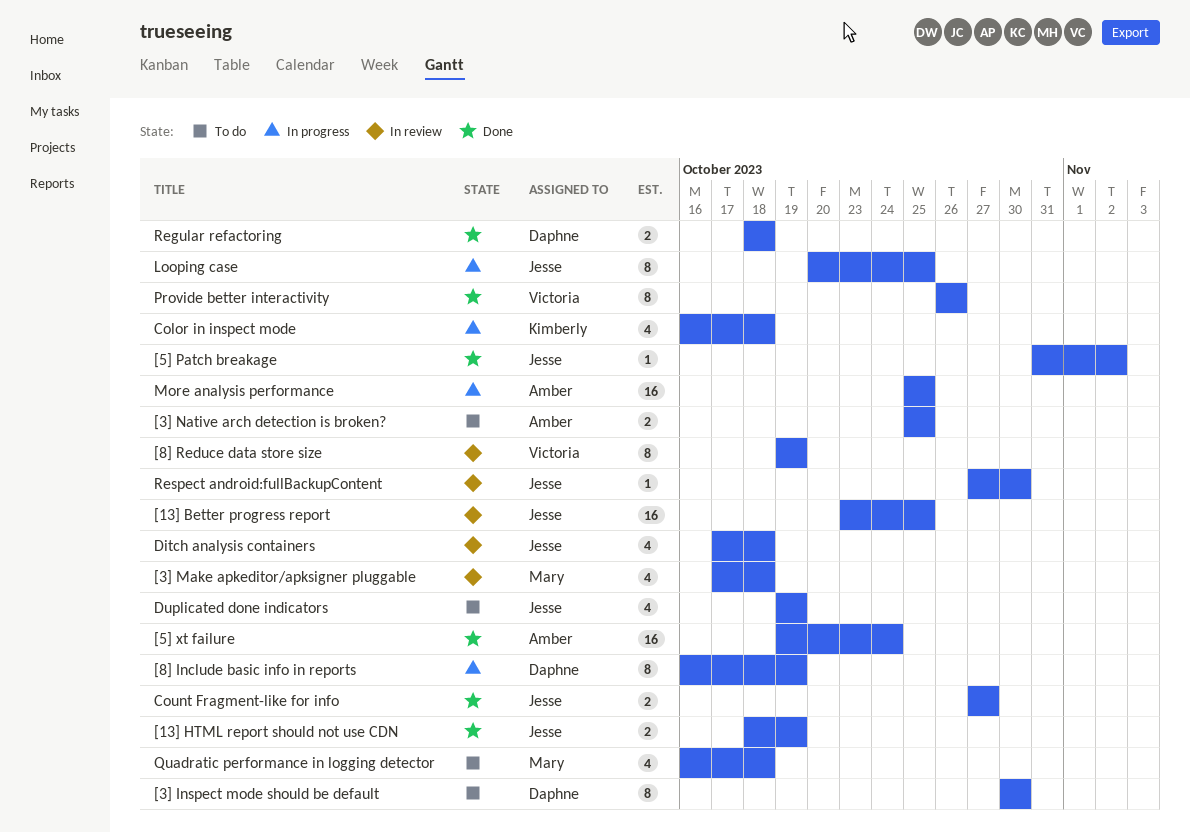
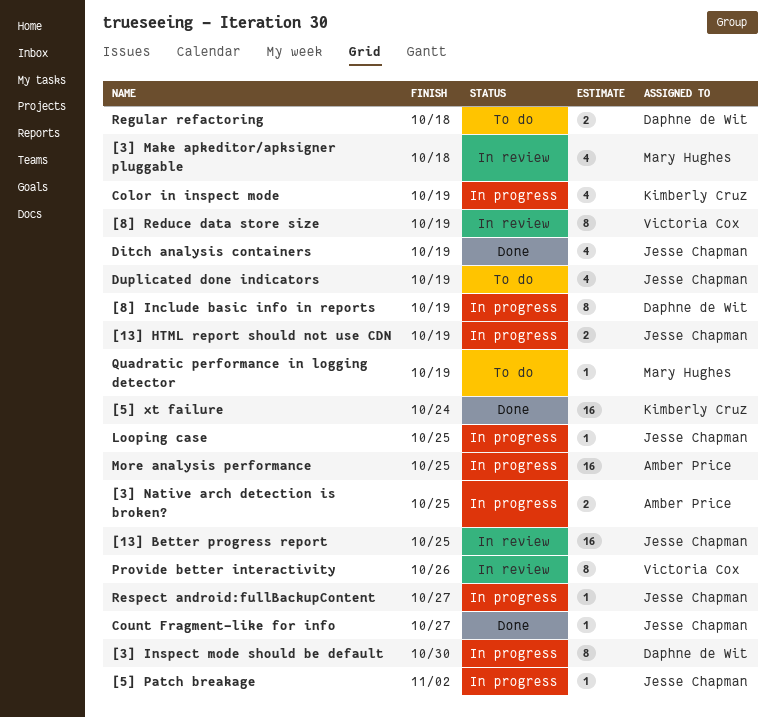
[13] HTML report should not use CDN, status: Done -> In progress
[3] Inspect mode should be default, status: To do -> In progress
[3] Native arch detection is broken?, status: To do -> In progress
[5] Patch breakage, status: Done -> In progress
[5] xt failure, owner: Amber Price -> Kimberly Cruz
Color in inspect mode, due: Oct 18 -> Oct 19
Count Fragment-like for info, estimate: 2 -> 1
Ditch analysis containers, status: In review -> Done
Ditch analysis containers, due: Oct 18 -> Oct 19
Looping case, estimate: 8 -> 1
Provide better interactivity, status: Done -> In review
Quadratic performance in logging detector, estimate: 4 -> 1
Quadratic performance in logging detector, due: Oct 18 -> Oct 19
Regular refactoring, status: Done -> To do
Respect android:fullBackupContent, status: In review -> In progress
Respect android:fullBackupContent, due: Oct 30 -> Oct 27

